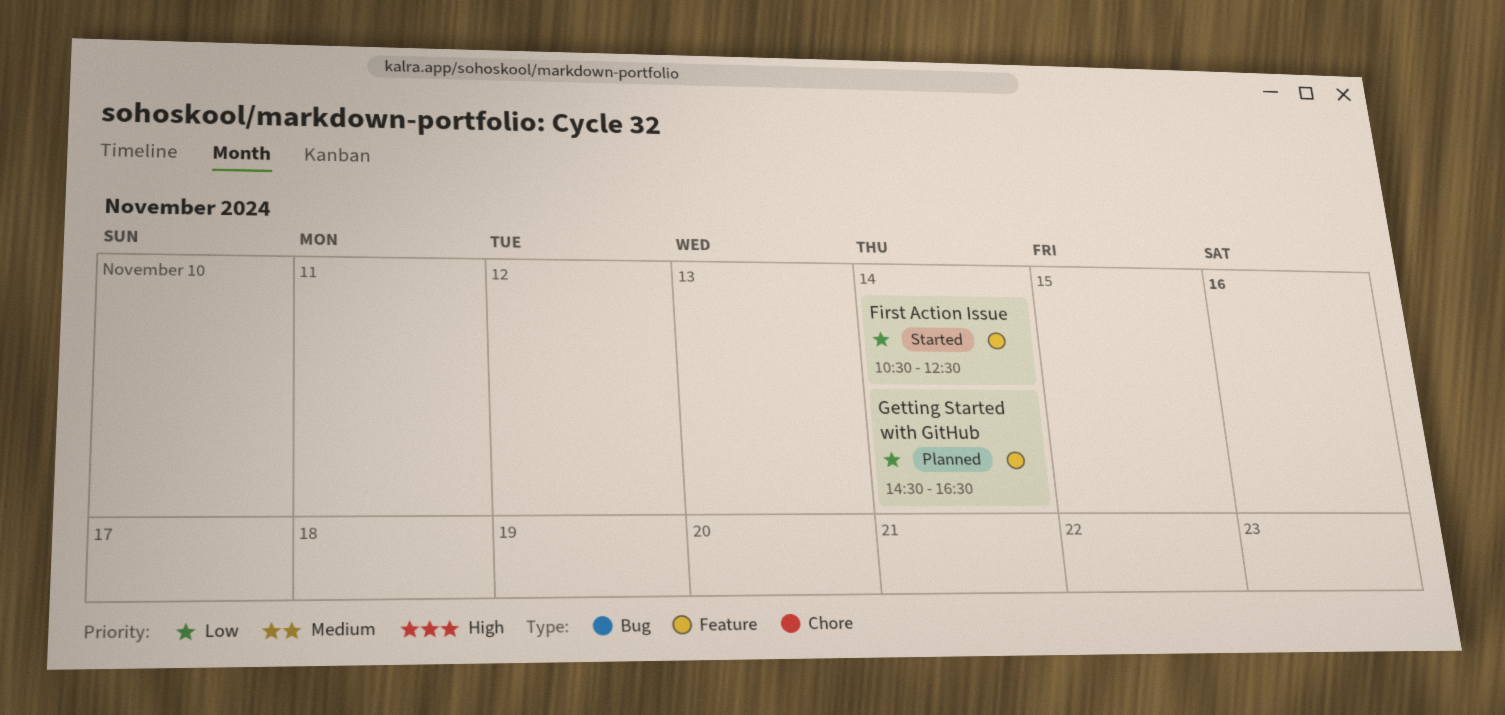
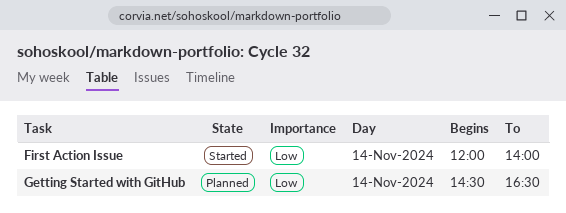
First Action Issue, begins: 10:30 -> 12:00
First Action Issue, ends: 12:30 -> 14:00

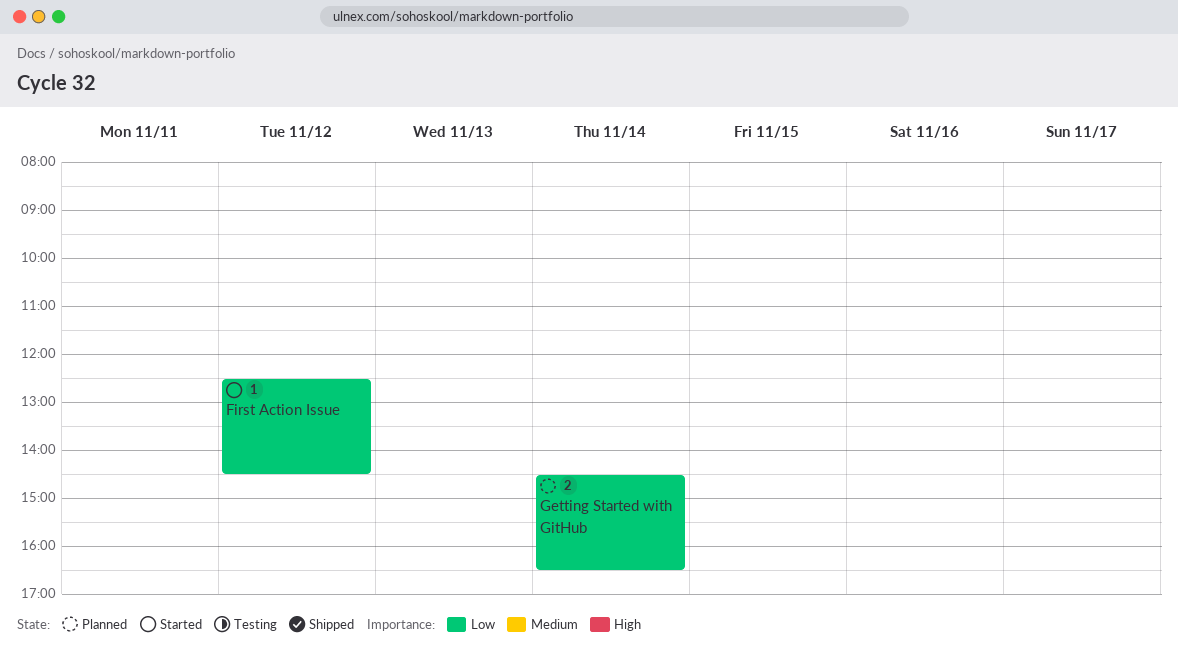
First Action Issue, day: Nov 14 -> Nov 12
First Action Issue, begins: 12:00 -> 12:30
First Action Issue, ends: 14:00 -> 14:30

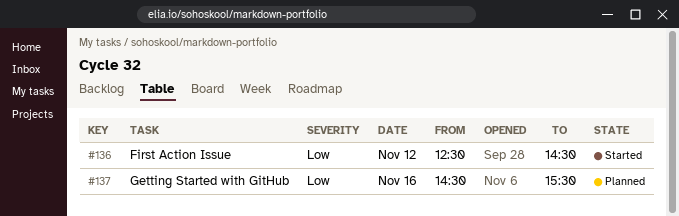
Getting Started with GitHub, day: Nov 14 -> Nov 16
Getting Started with GitHub, ends: 16:30 -> 15:30

